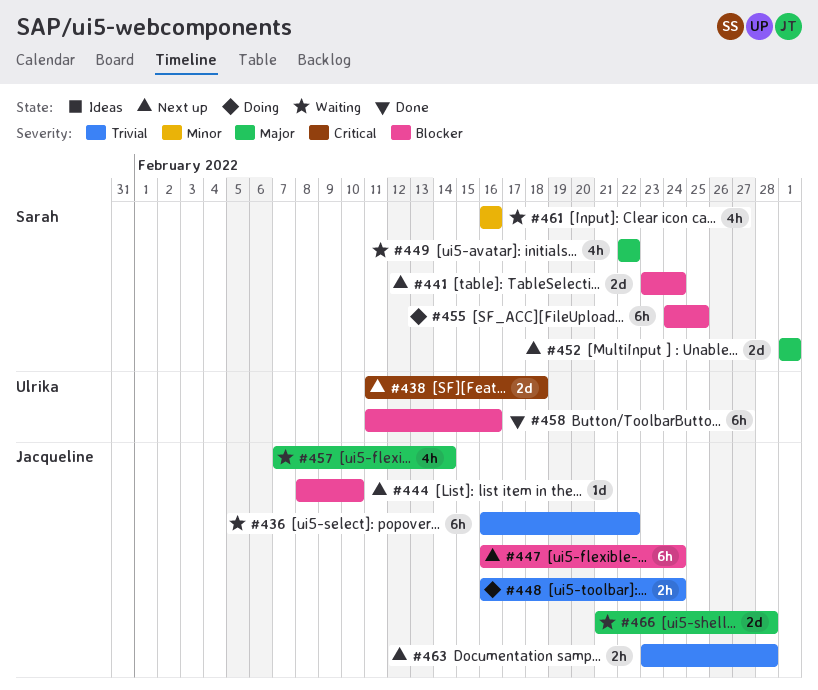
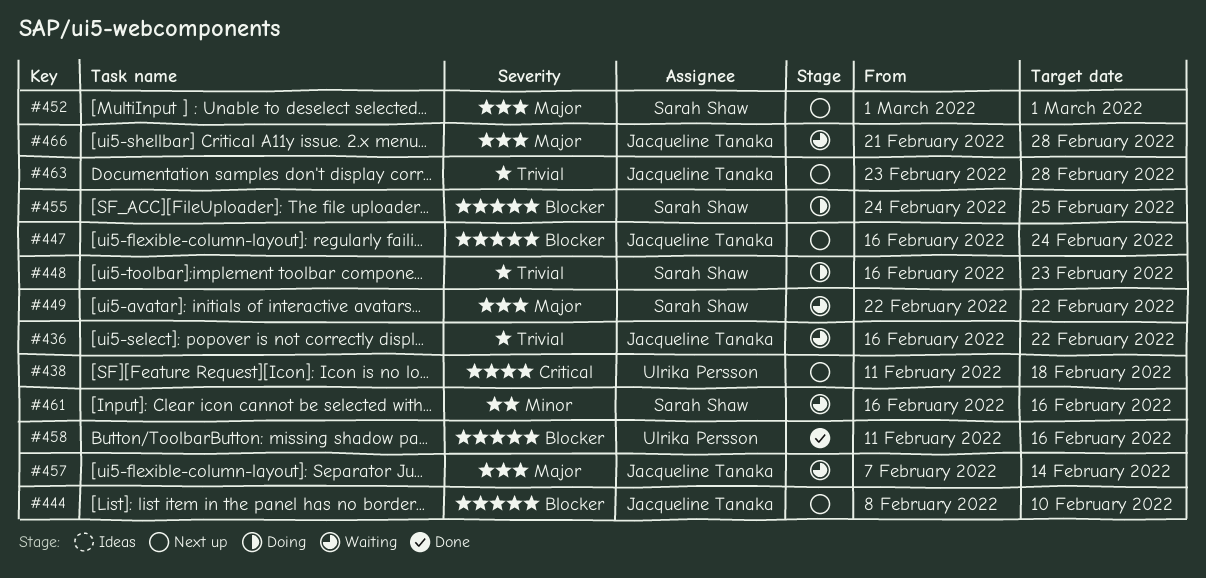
#441: present -> none
#448, owner: Jacqueline Tanaka -> Sarah Shaw
#448, due: Feb 24 -> Feb 23

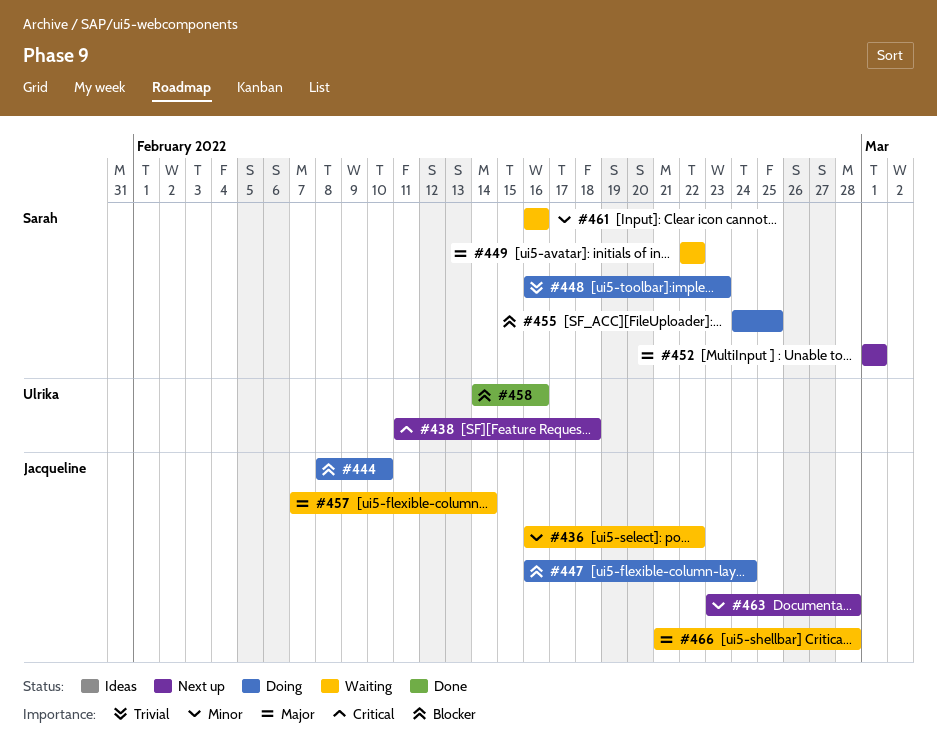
#436, priority: Trivial -> Minor
#444, status: Next up -> Doing
#447, status: Next up -> Doing
#458, start: Feb 11 -> Feb 14
#463, priority: Trivial -> Minor

